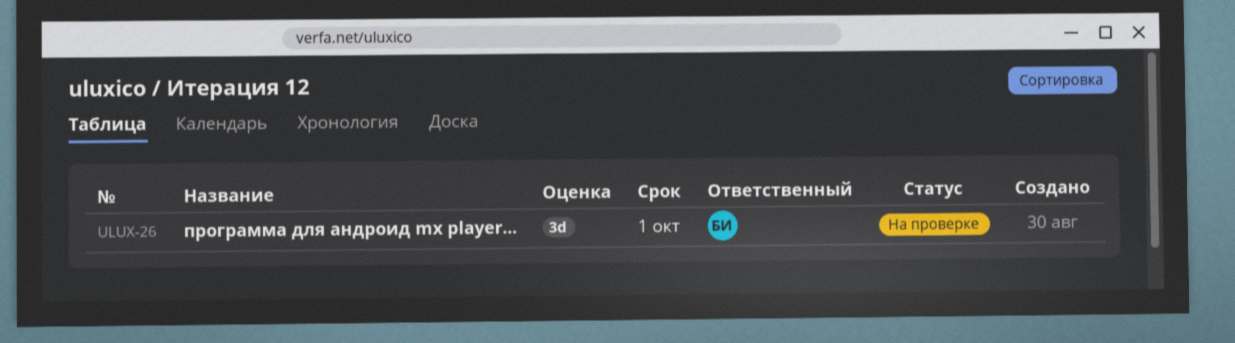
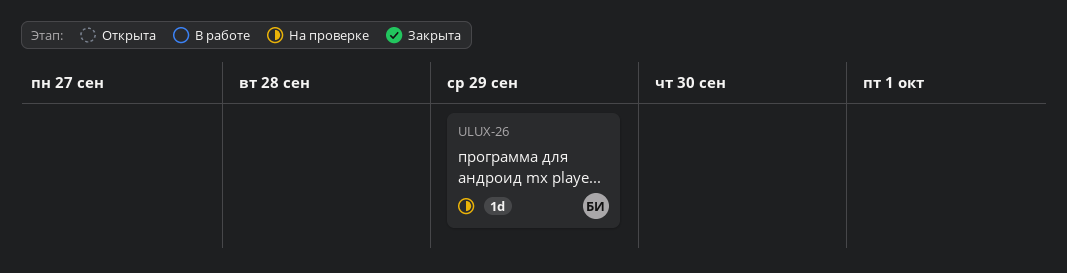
ULUX-26, estimate: 3d -> 1d
ULUX-26, due: Oct 1 -> Sep 29

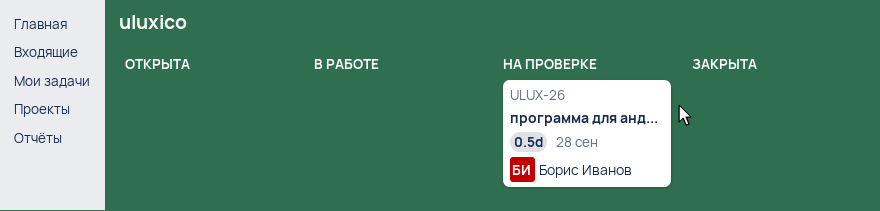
ULUX-26, estimate: 1d -> 0.5d
ULUX-26, due: Sep 29 -> Sep 28

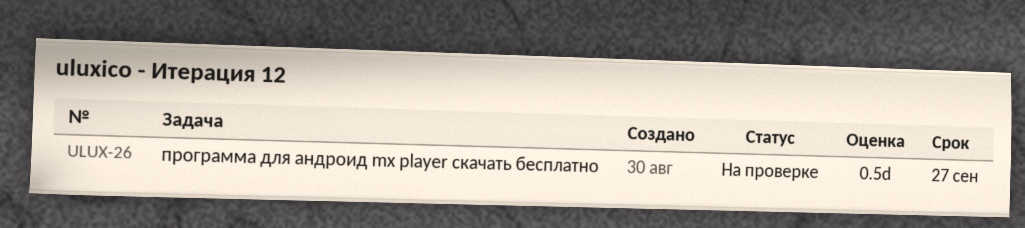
ULUX-26, due: Sep 28 -> Sep 27

